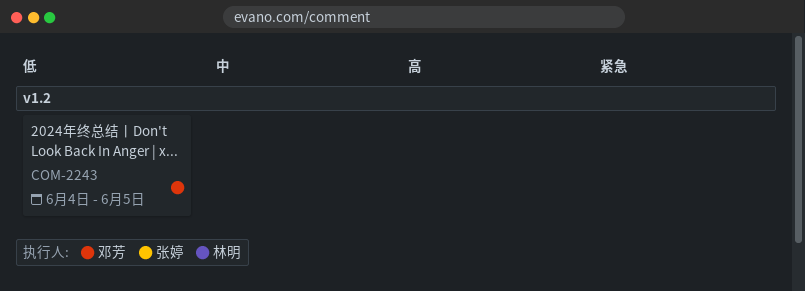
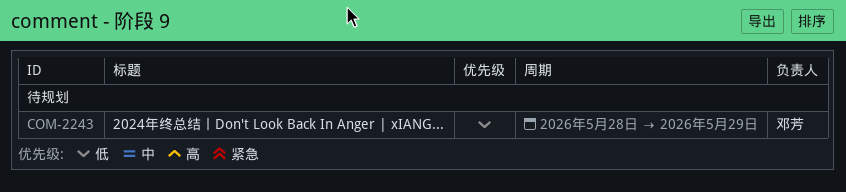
COM-2243, start: Jun 4 -> May 28
COM-2243, due: Jun 5 -> May 29

